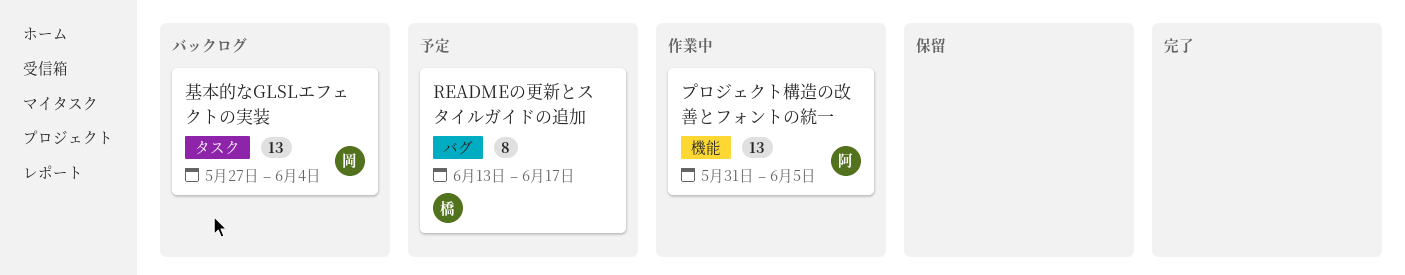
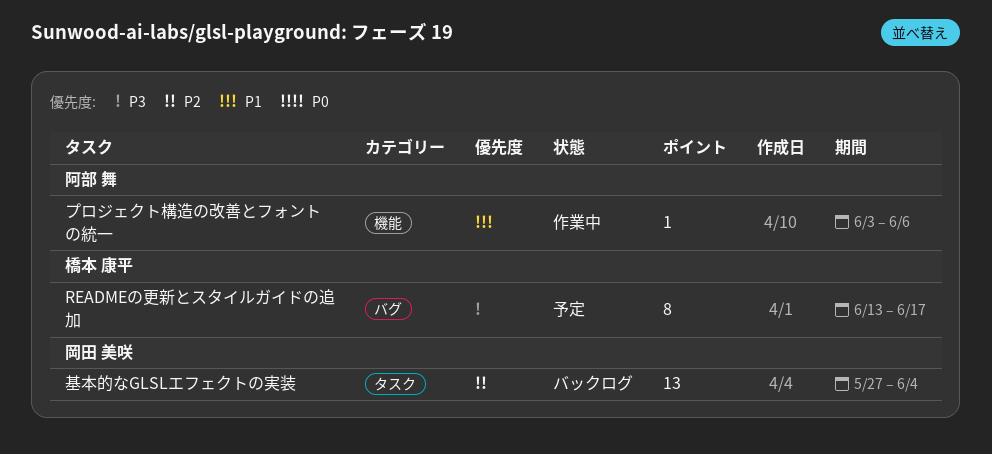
プロジェクト構造の改善とフォントの統一, estimate: 13 -> 1
プロジェクト構造の改善とフォントの統一, start: May 31 -> Jun 3
プロジェクト構造の改善とフォントの統一, due: Jun 5 -> Jun 6

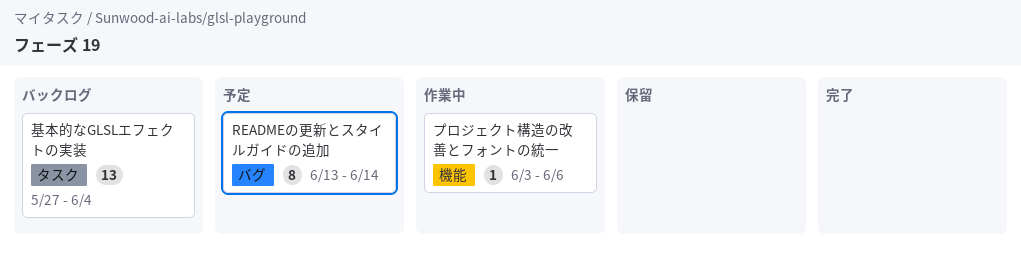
READMEの更新とスタイルガイドの追加, due: Jun 17 -> Jun 14

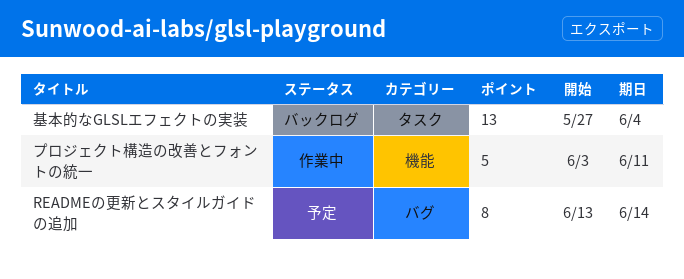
プロジェクト構造の改善とフォントの統一, estimate: 1 -> 5
プロジェクト構造の改善とフォントの統一, due: Jun 6 -> Jun 11

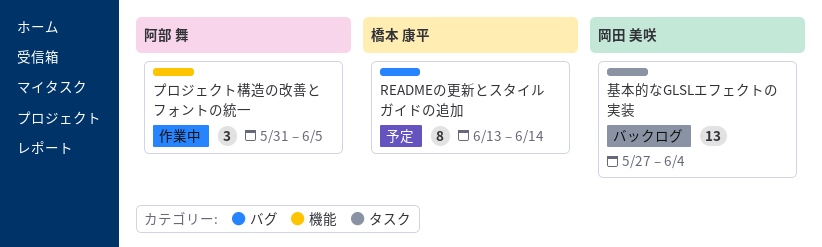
プロジェクト構造の改善とフォントの統一, estimate: 5 -> 3
プロジェクト構造の改善とフォントの統一, start: Jun 3 -> May 31
プロジェクト構造の改善とフォントの統一, due: Jun 11 -> Jun 5

